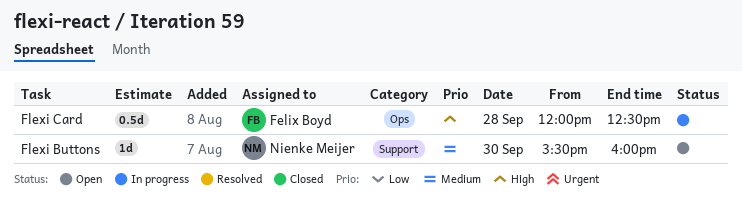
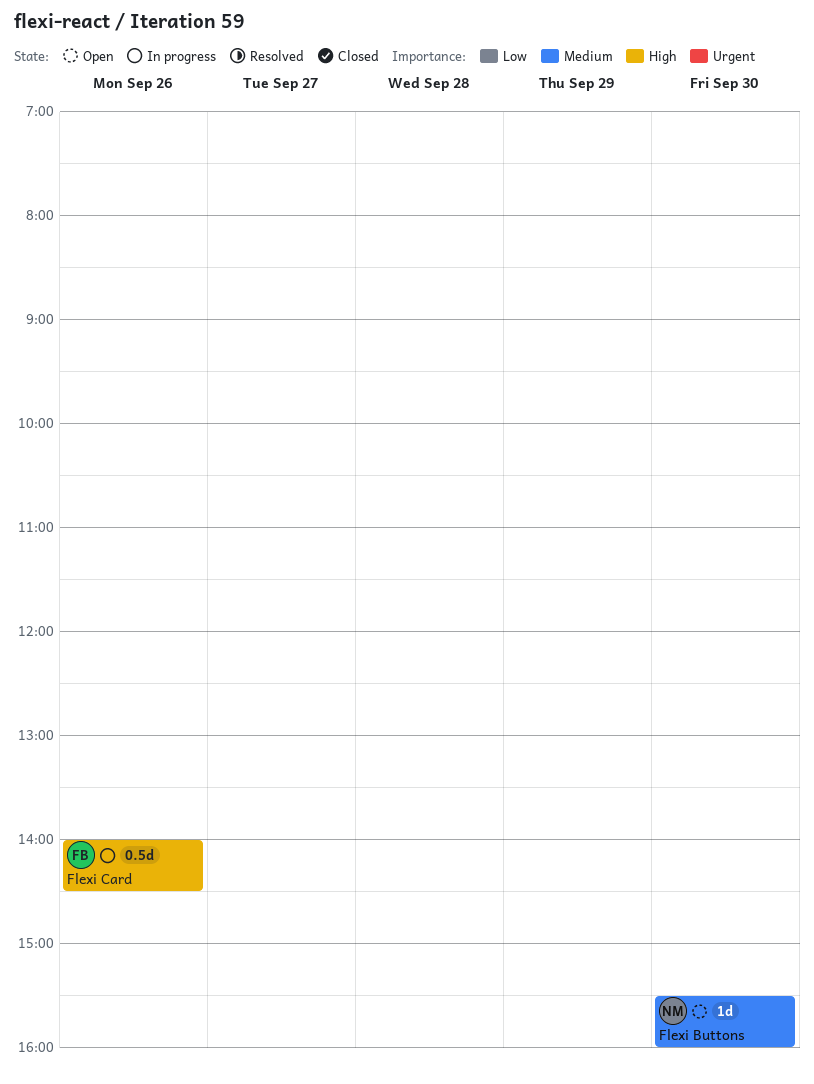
Flexi Card, day: Sep 28 -> Sep 26
Flexi Card, begins: 12:00 -> 14:00
Flexi Card, ends: 12:30 -> 14:30

